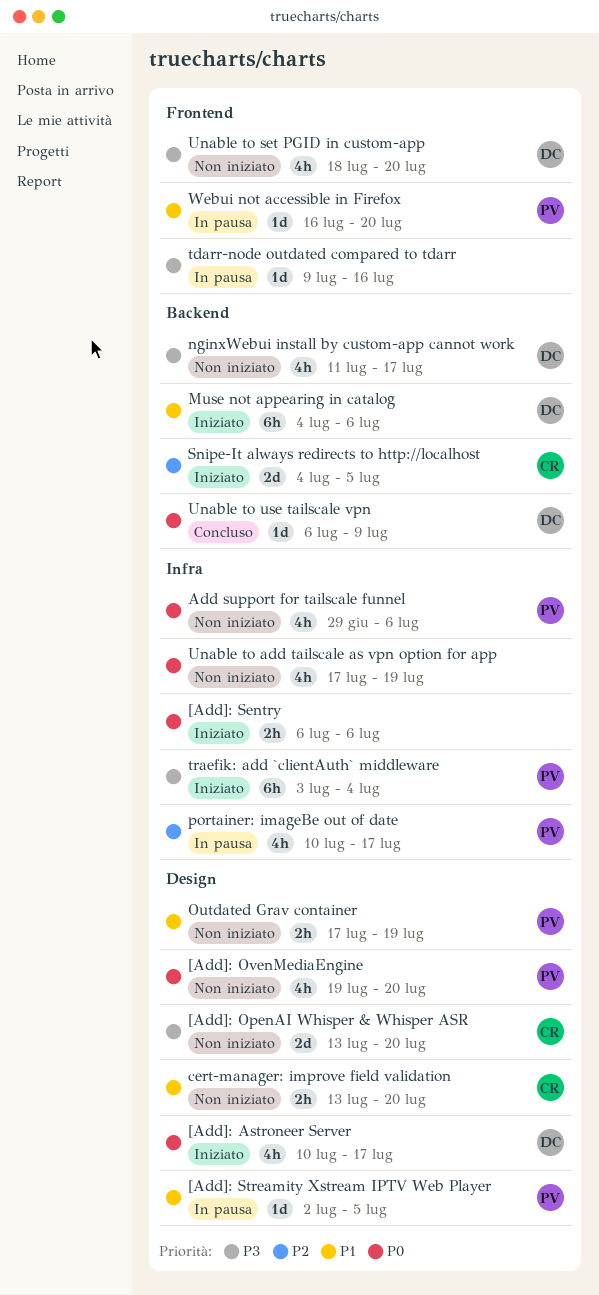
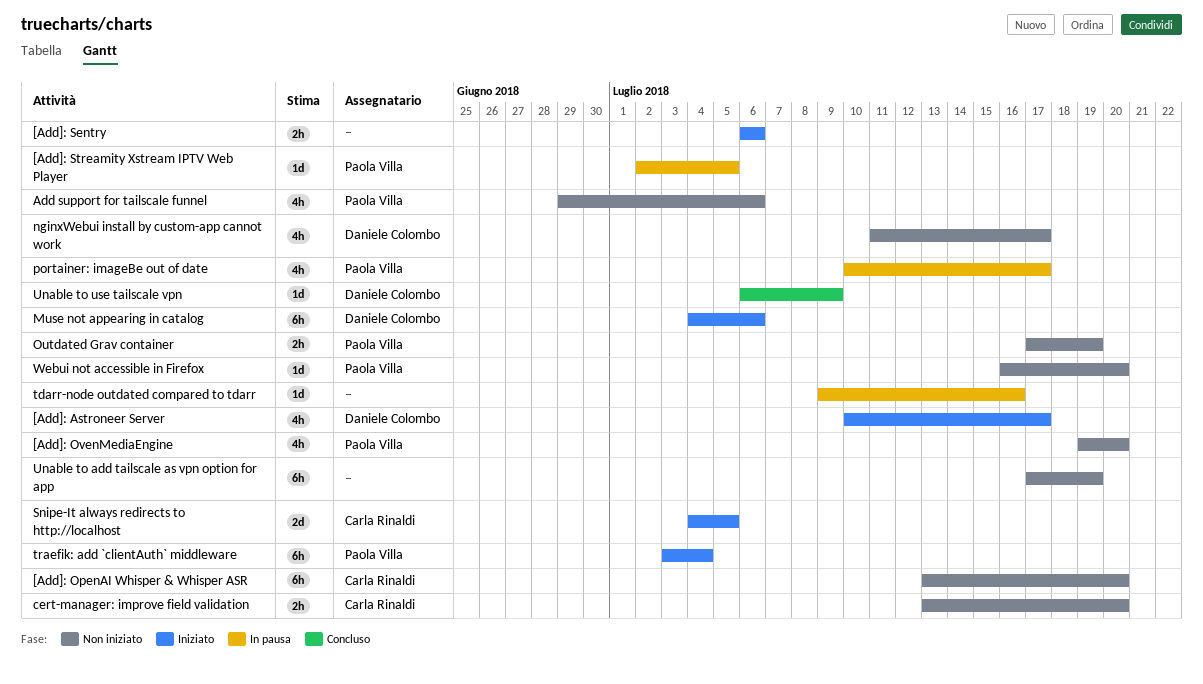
[Add]: OpenAI Whisper & Whisper ASR, estimate: 2d -> 6h
Unable to add tailscale as vpn option for app, estimate: 4h -> 6h
Unable to set PGID in custom-app: present -> none
Webui not accessible in Firefox, status: In pausa -> Non iniziato

